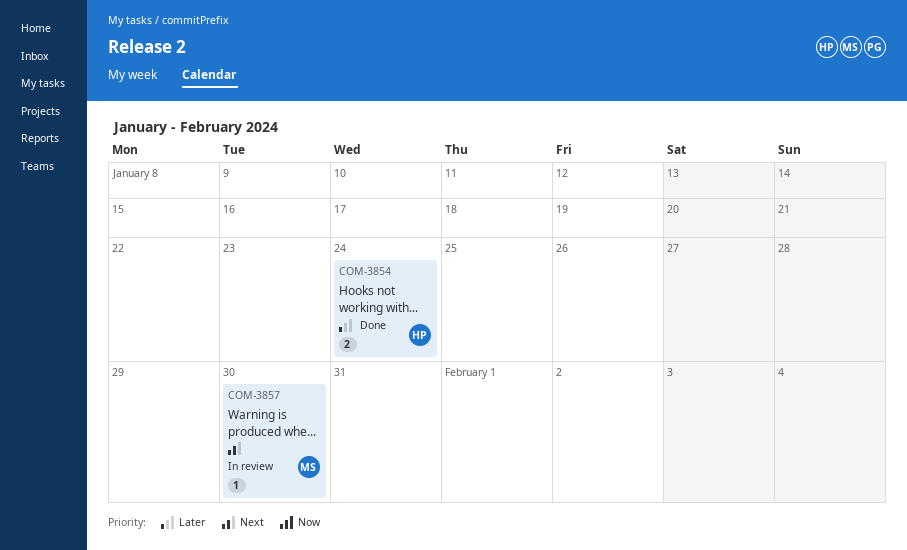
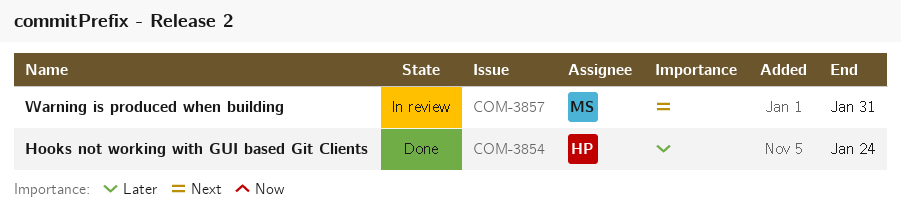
COM-3857, due: Jan 30 -> Jan 31

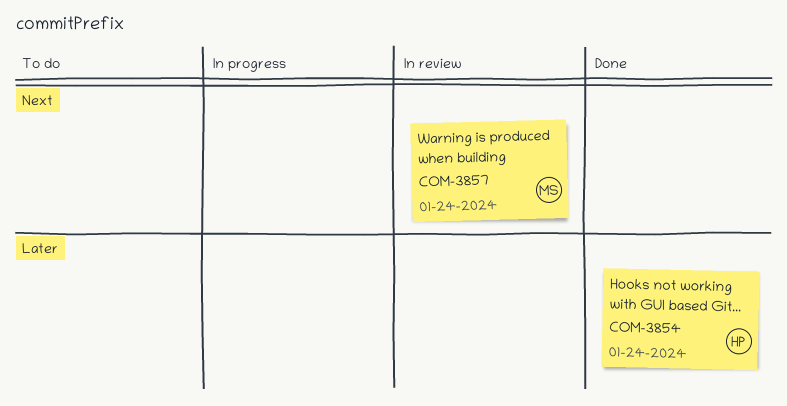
COM-3857, due: Jan 31 -> Jan 24

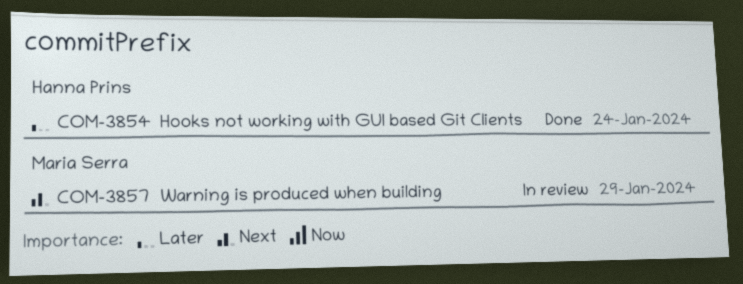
COM-3857, due: Jan 24 -> Jan 29

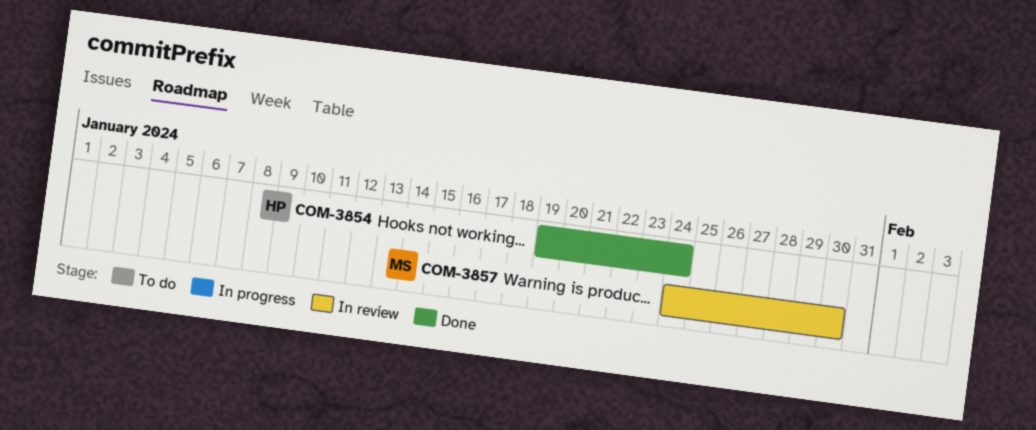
COM-3857, due: Jan 29 -> Jan 30

